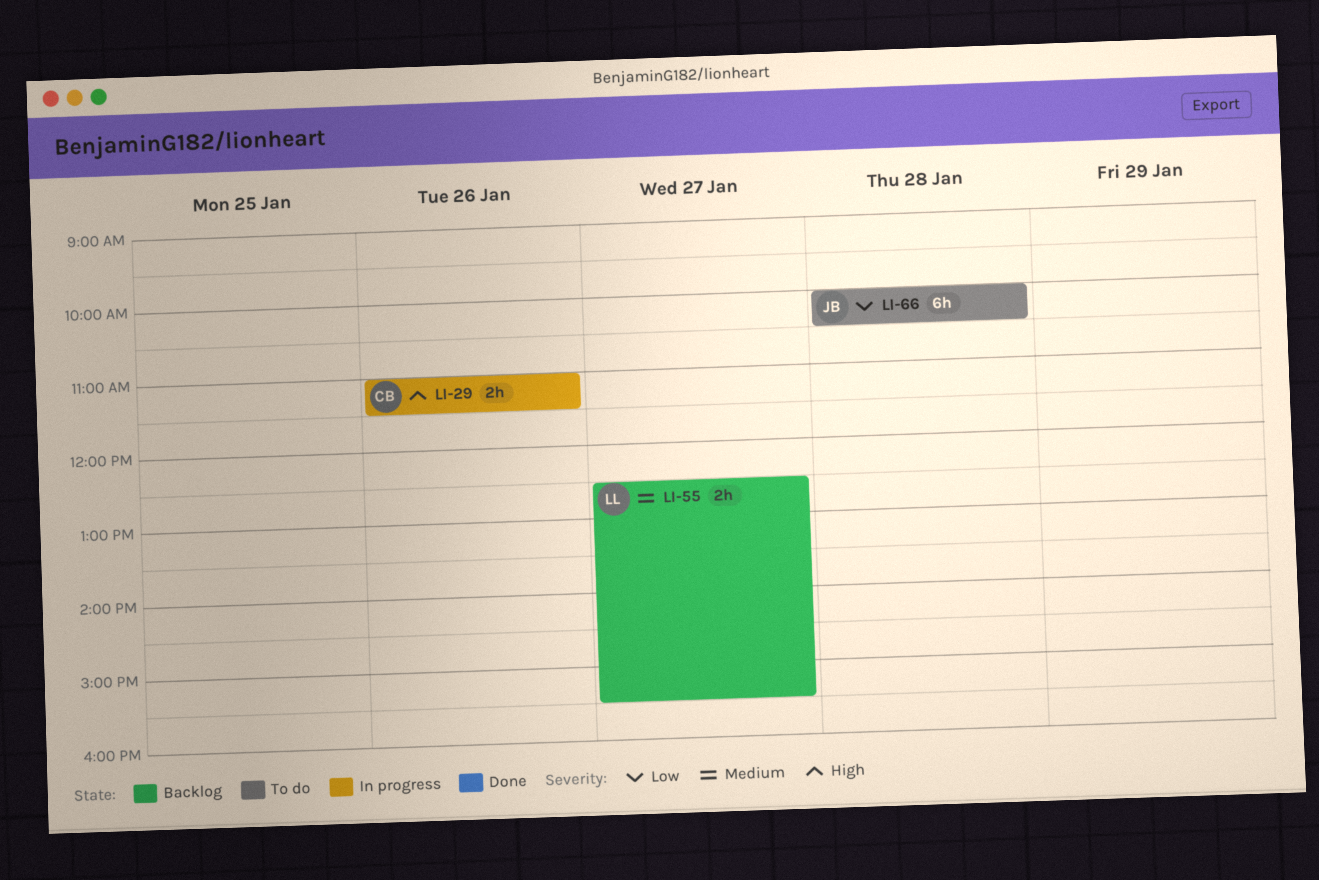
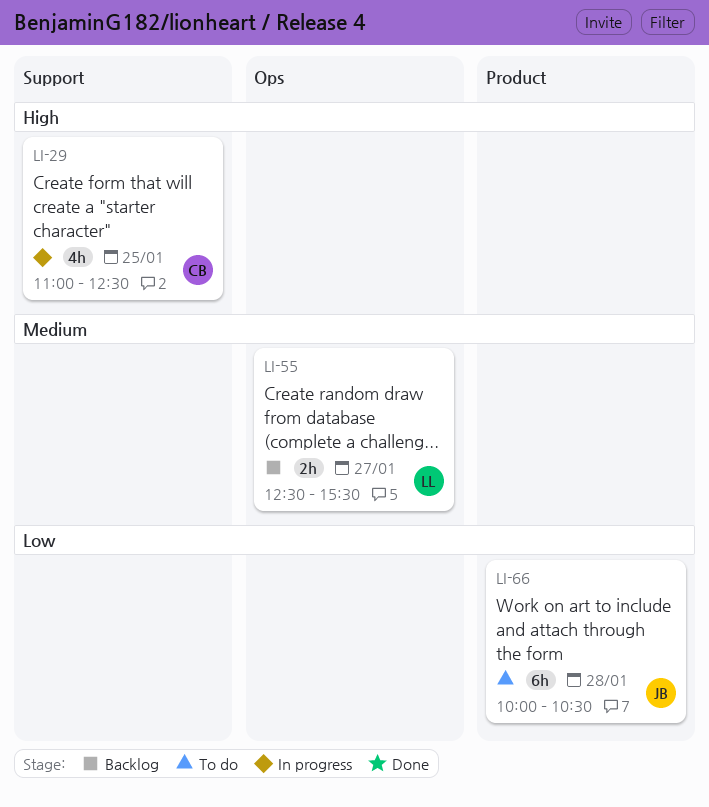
LI-29, estimate: 2h -> 4h
LI-29, day: Jan 26 -> Jan 25
LI-29, ends: 11:30 -> 12:30

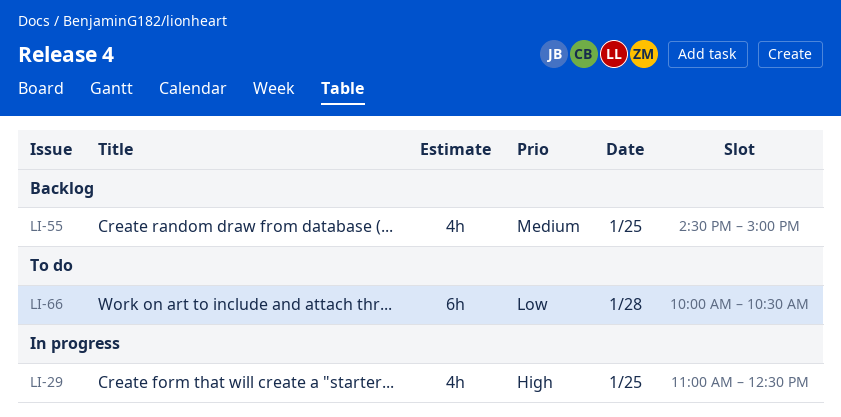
LI-55, estimate: 2h -> 4h
LI-55, day: Jan 27 -> Jan 25
LI-55, begins: 12:30 -> 14:30
LI-55, ends: 15:30 -> 15:00

